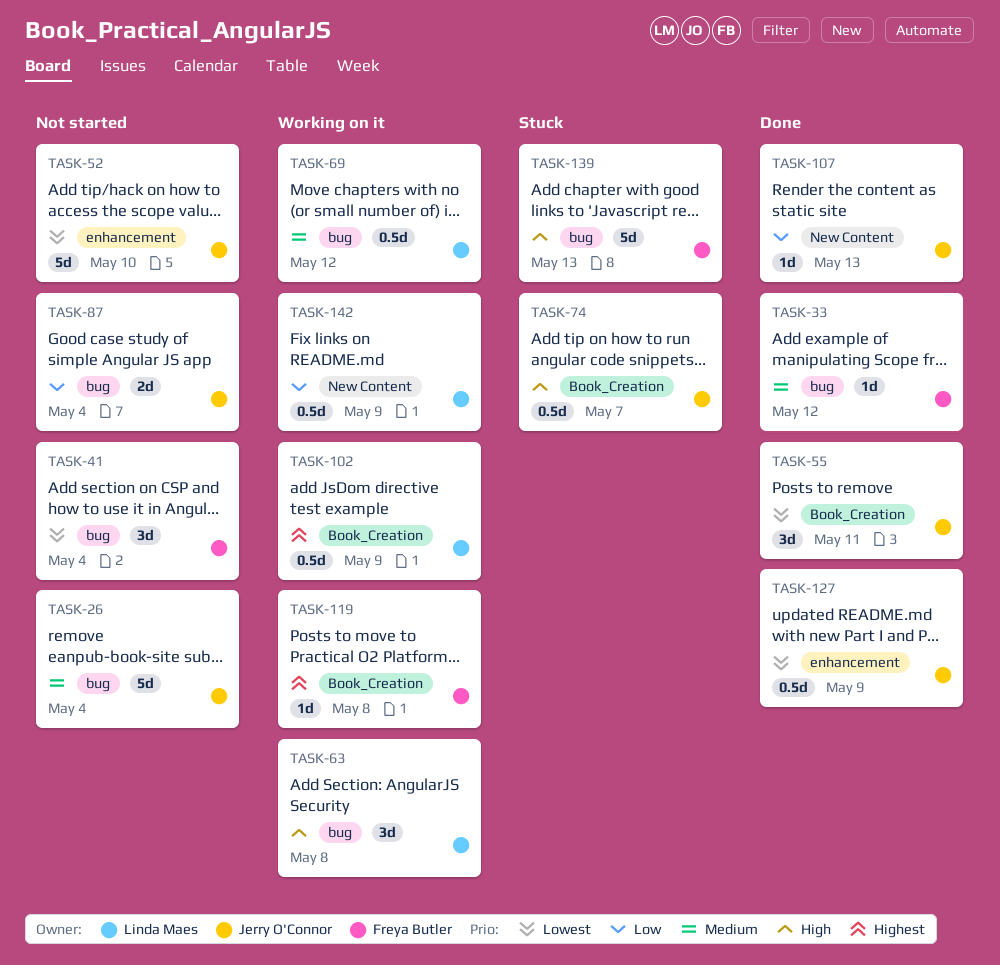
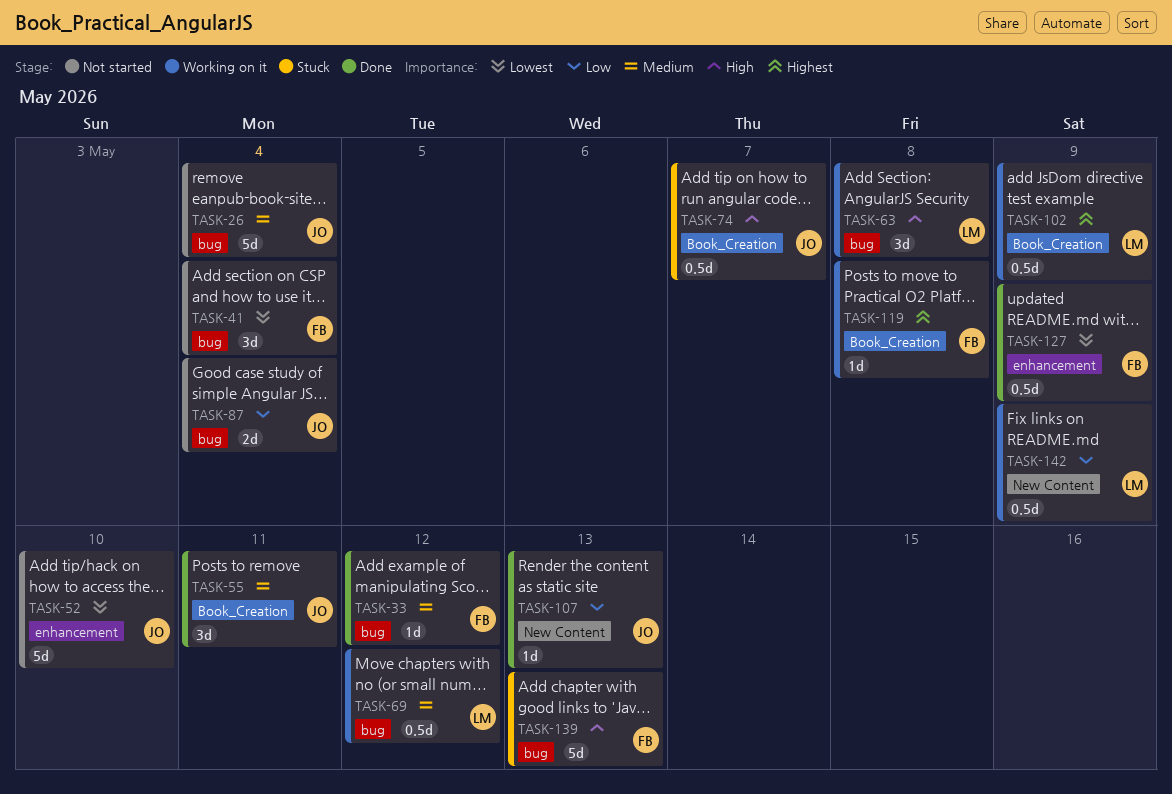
TASK-55, priority: Lowest -> Medium
TASK-127, owner: Jerry O'Connor -> Freya Butler

